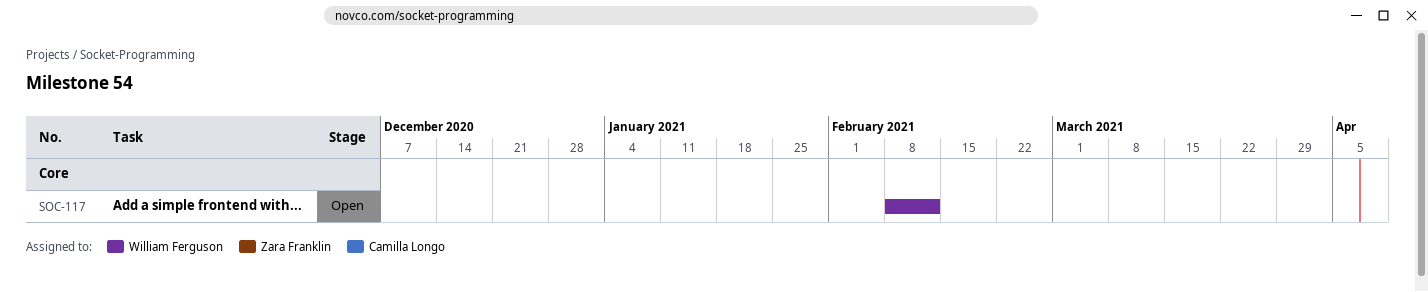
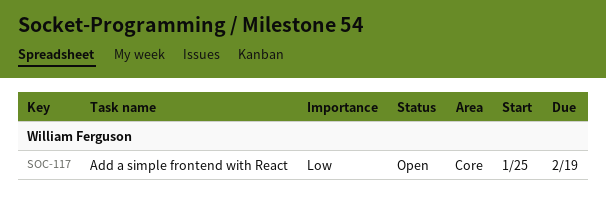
SOC-117, start: Feb 8 -> Jan 25
SOC-117, due: Feb 12 -> Feb 19

